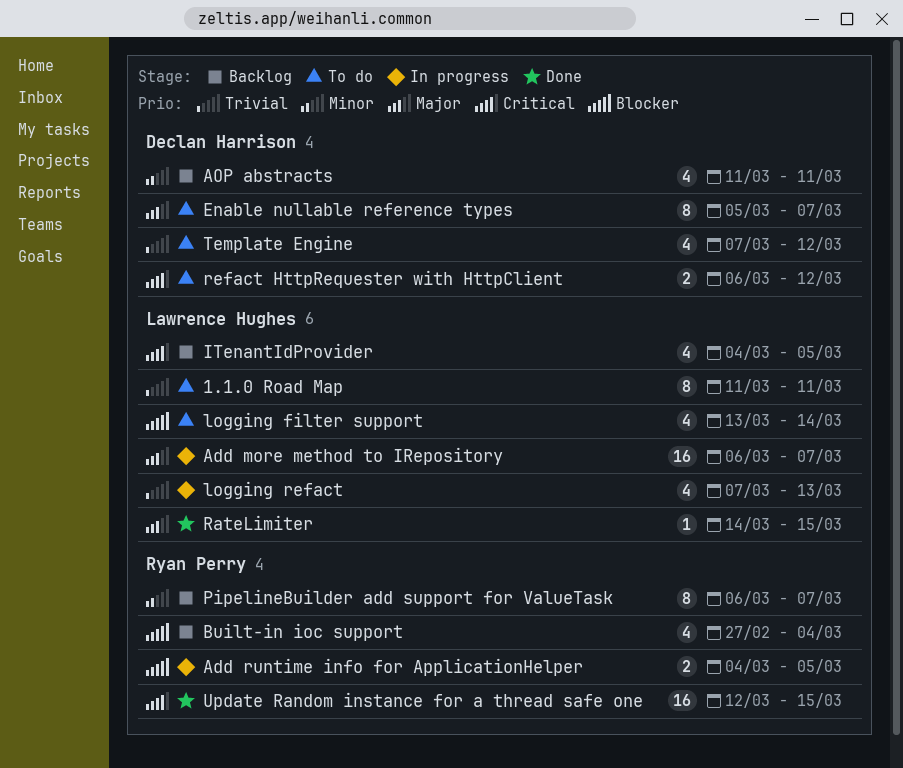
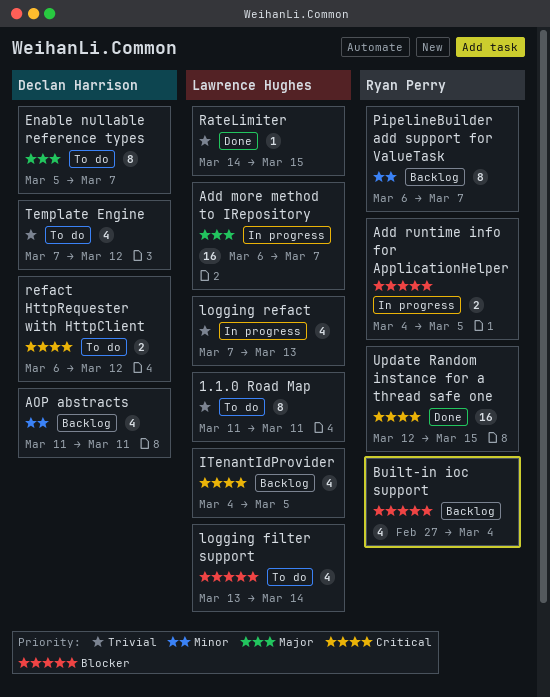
RateLimiter, priority: Major -> Trivial

